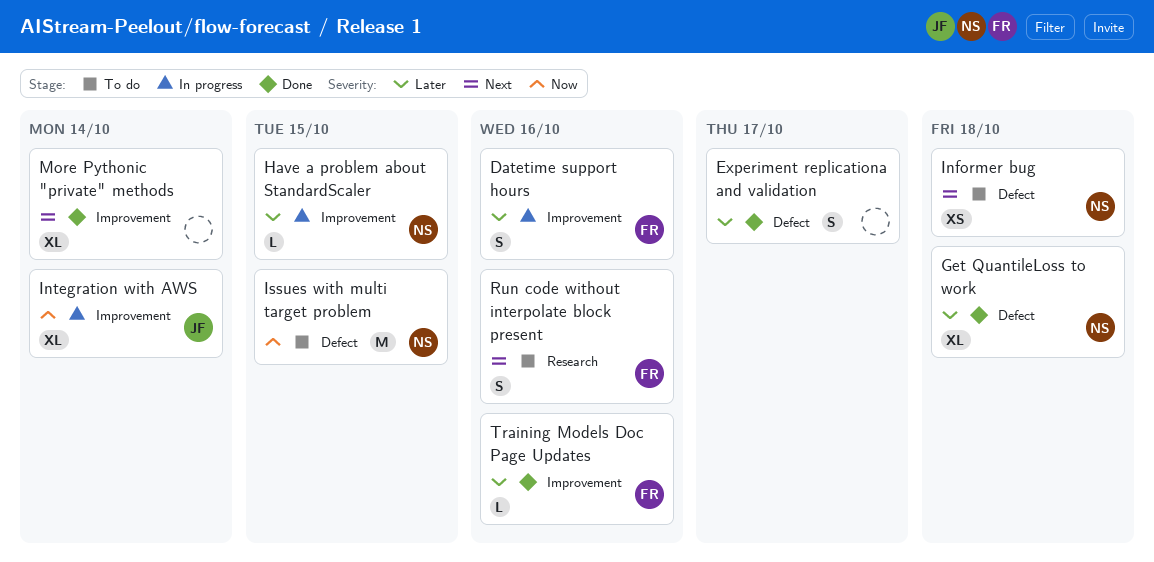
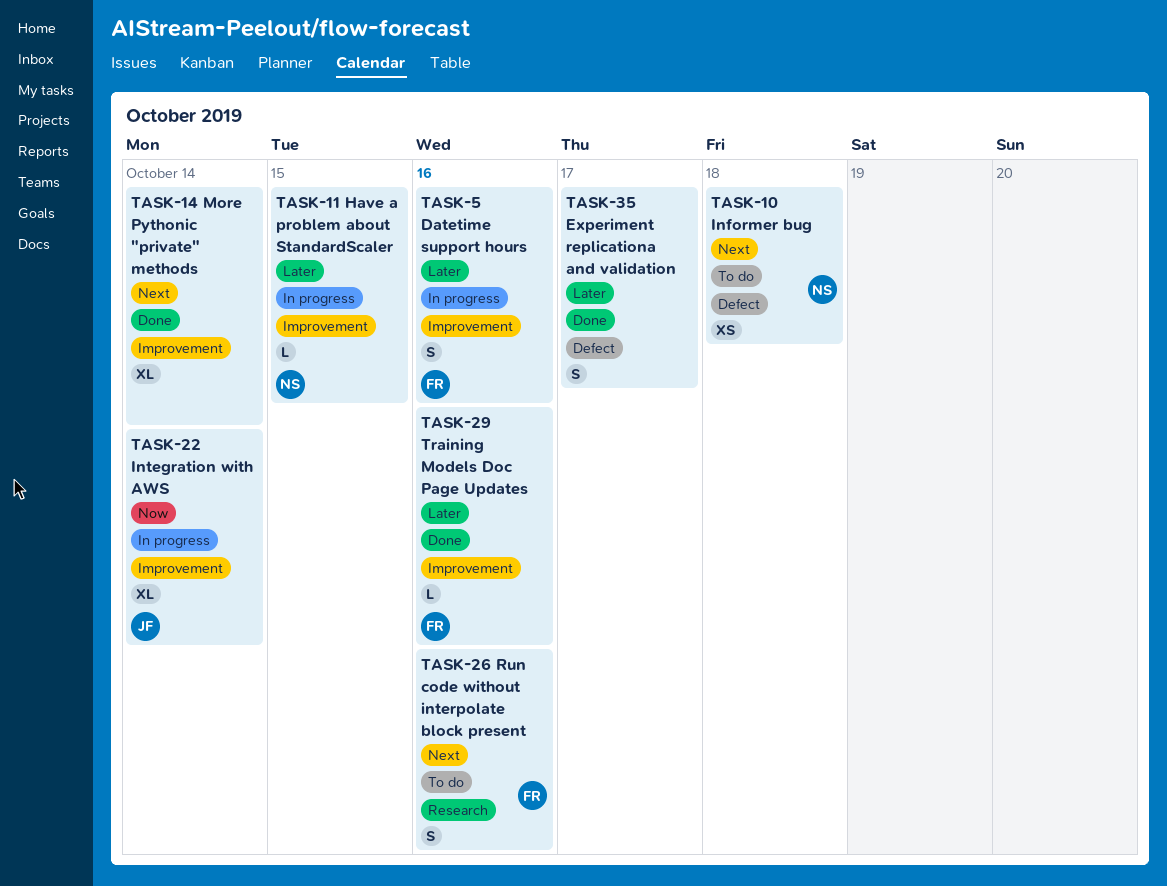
Get QuantileLoss to work: present -> none
Issues with multi target problem: present -> none

